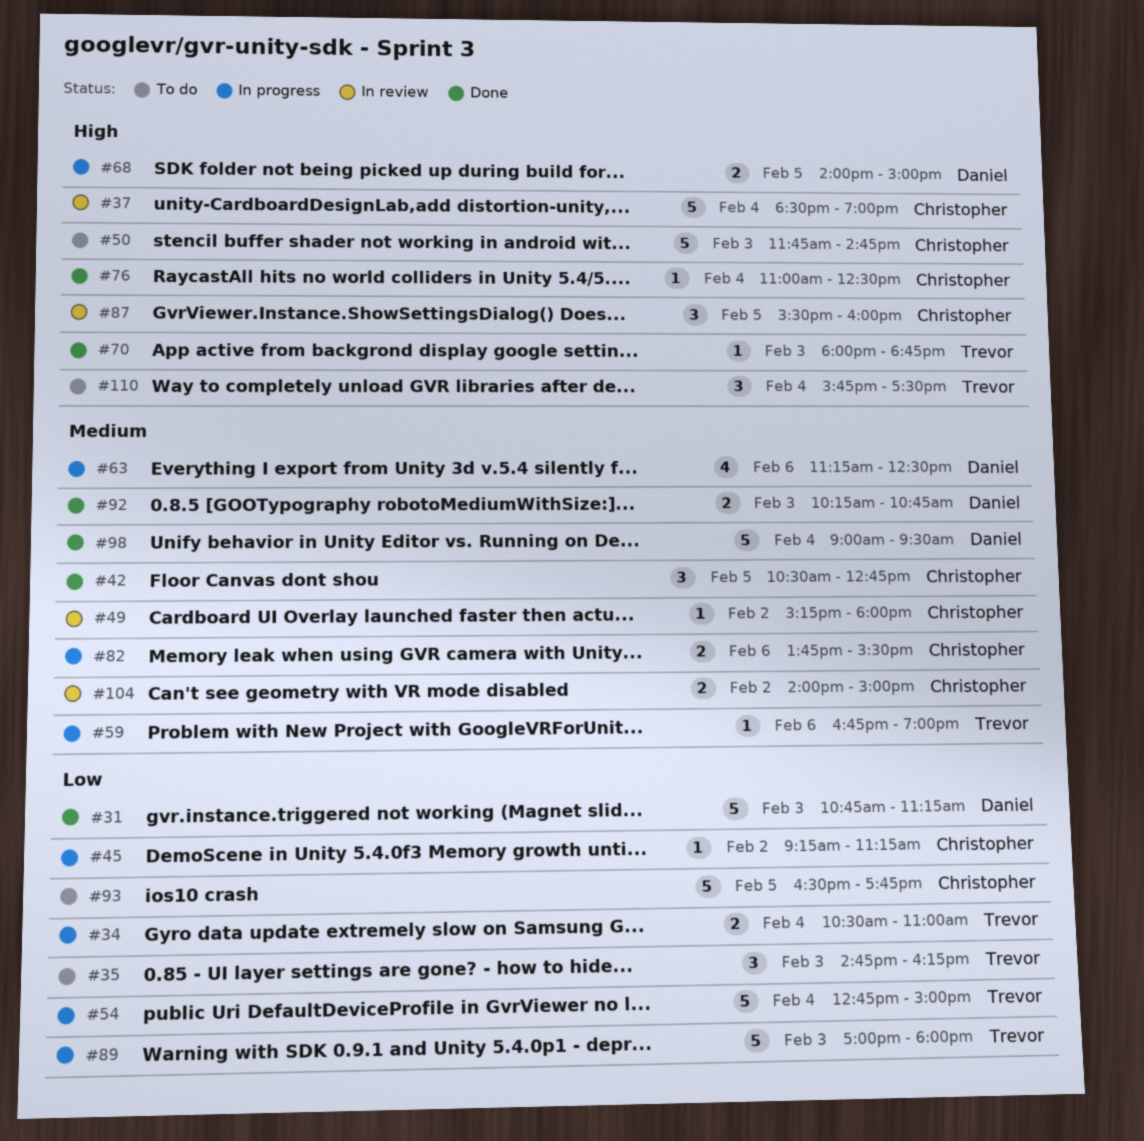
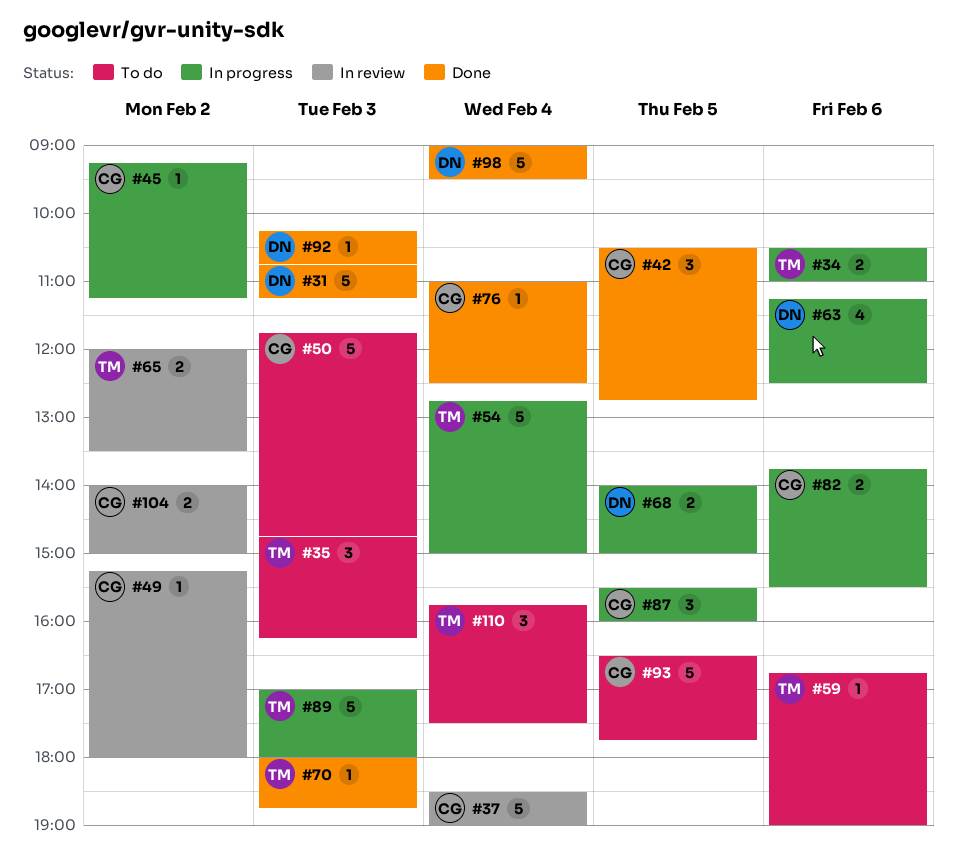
#34, day: Feb 4 -> Feb 6
#59, status: In progress -> To do
#65: none -> present
#87, status: In review -> In progress
#92, estimate: 2 -> 1

